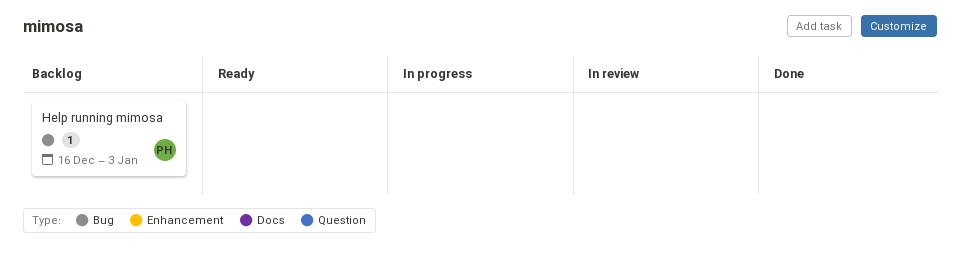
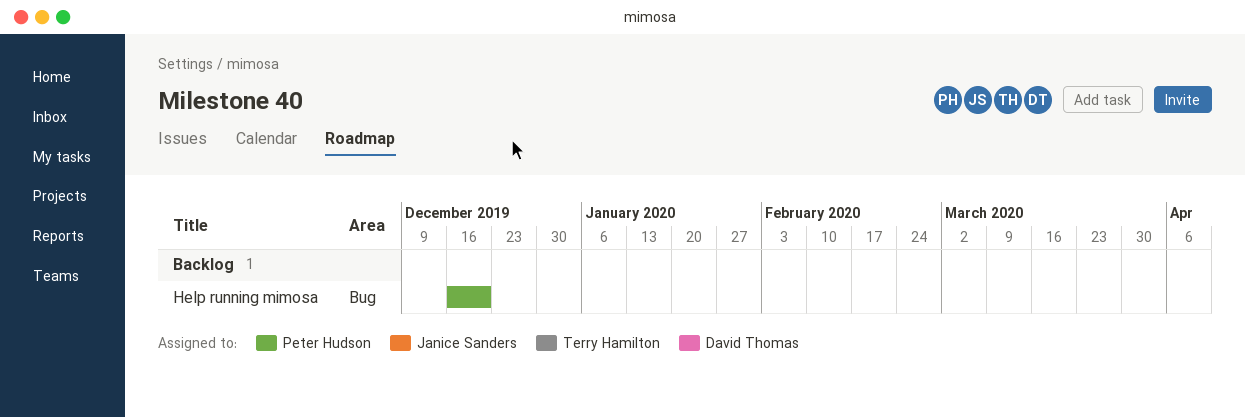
Help running mimosa, due: Jan 3 -> Dec 20

